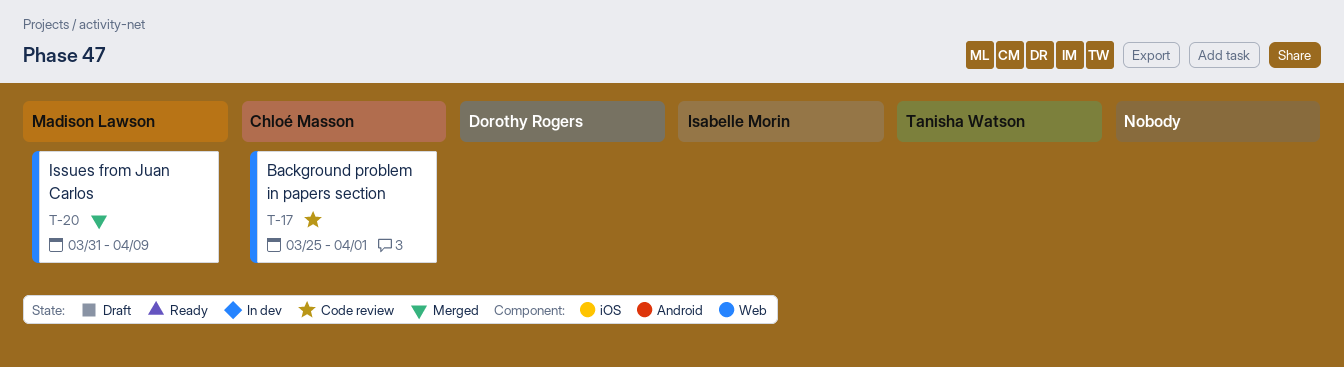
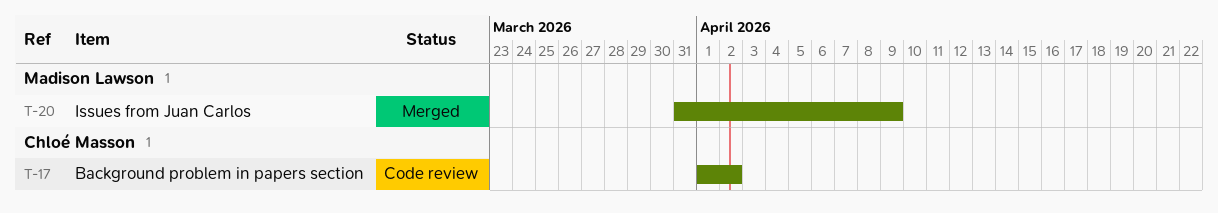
T-17, start: Mar 25 -> Apr 1
T-17, due: Apr 1 -> Apr 2

